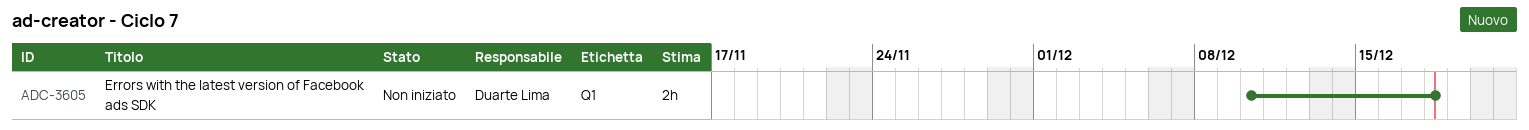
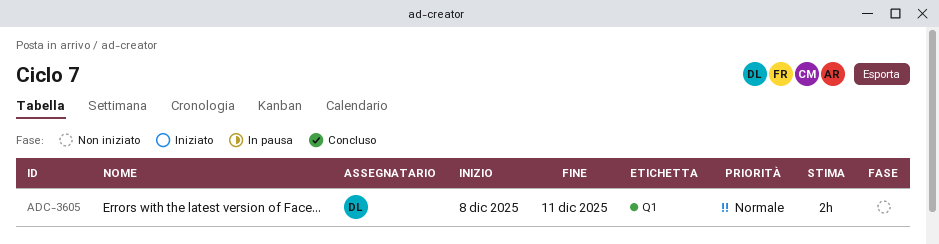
ADC-3605, start: Dec 10 -> Dec 8
ADC-3605, due: Dec 18 -> Dec 11

